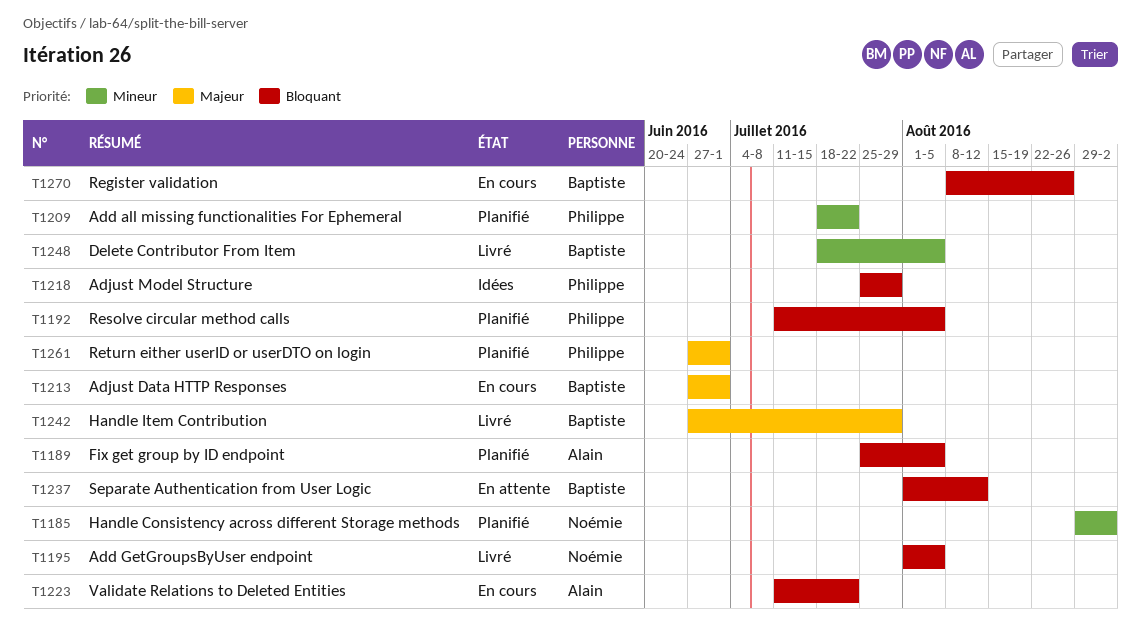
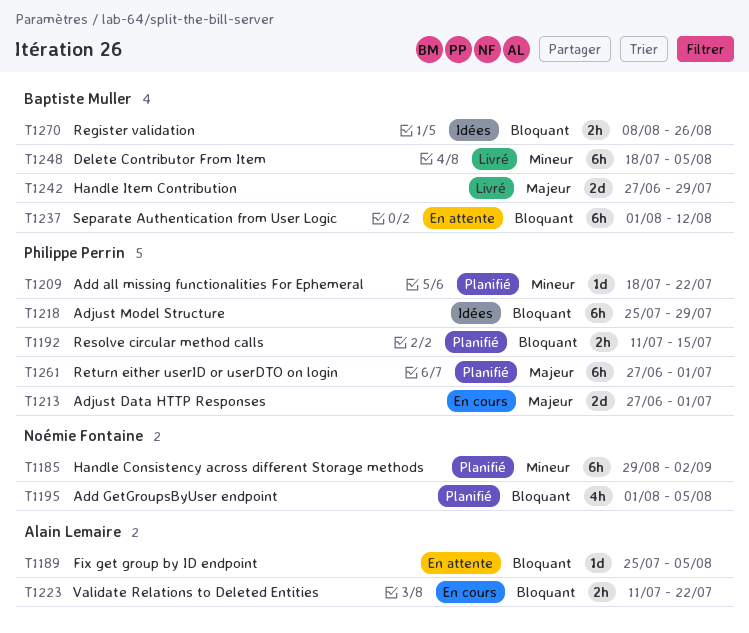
T1189, status: Planifié -> En attente
T1192, due: Aug 5 -> Jul 15
T1195, status: Livré -> Planifié
T1213, owner: Baptiste Muller -> Philippe Perrin
T1270, status: En cours -> Idées

